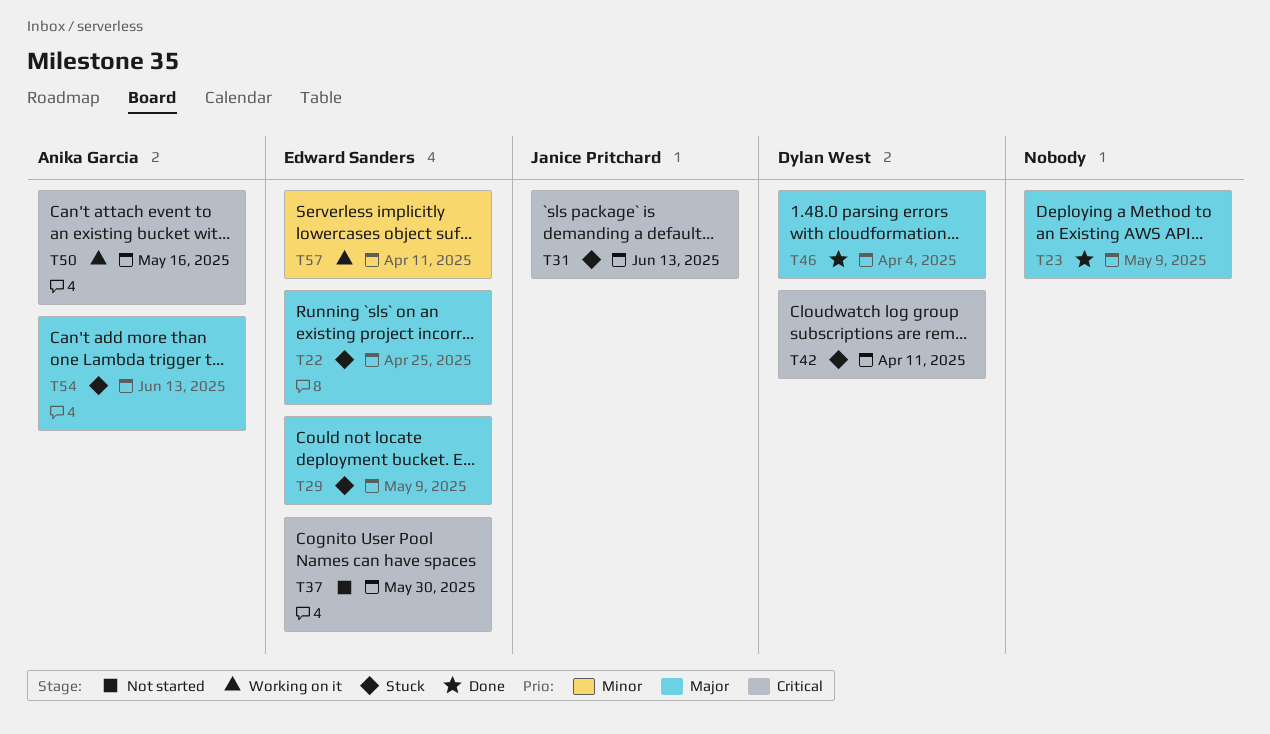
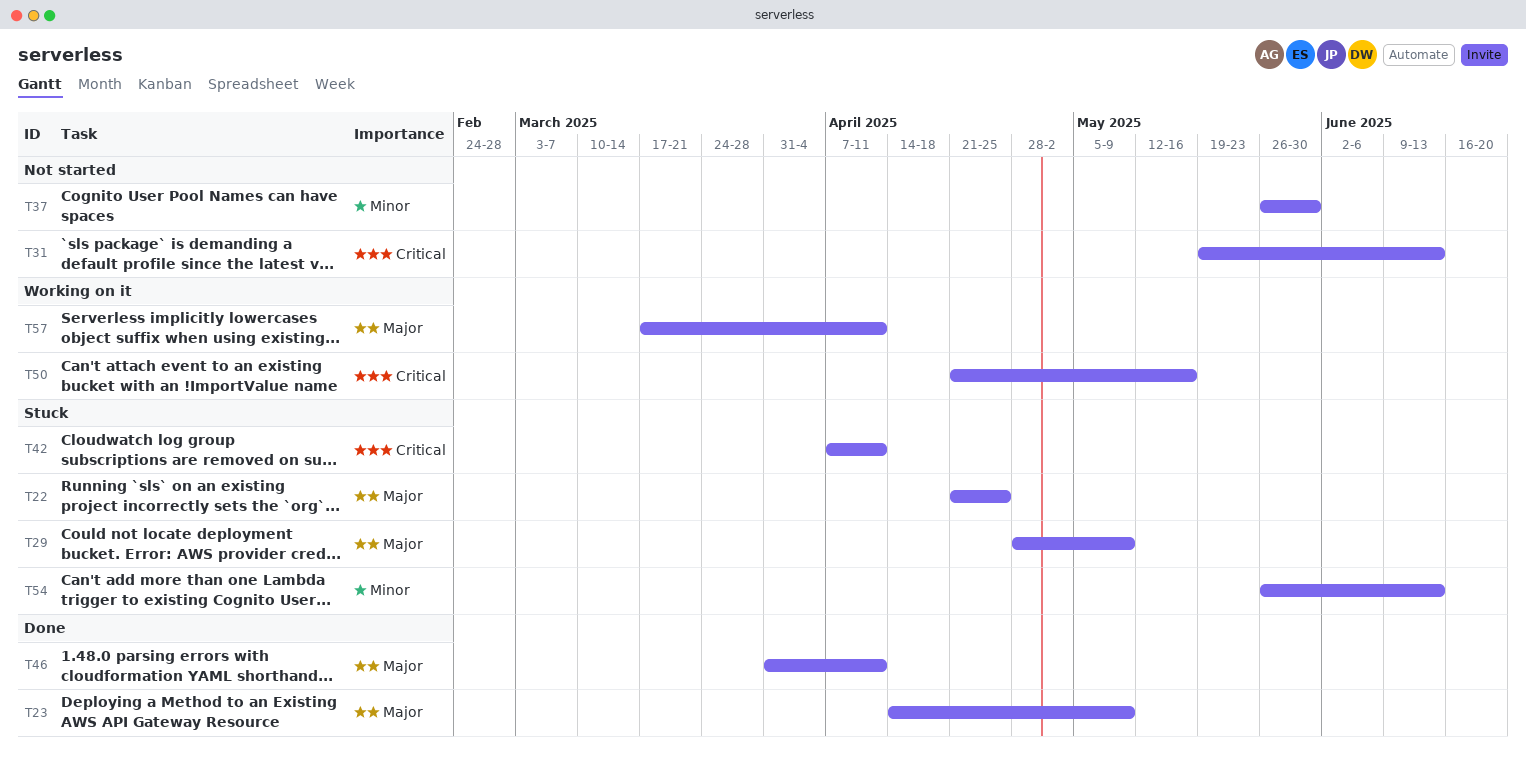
T31, status: Stuck -> Not started
T37, priority: Critical -> Minor
T46, due: Apr 4 -> Apr 11
T54, priority: Major -> Minor
T57, priority: Minor -> Major

